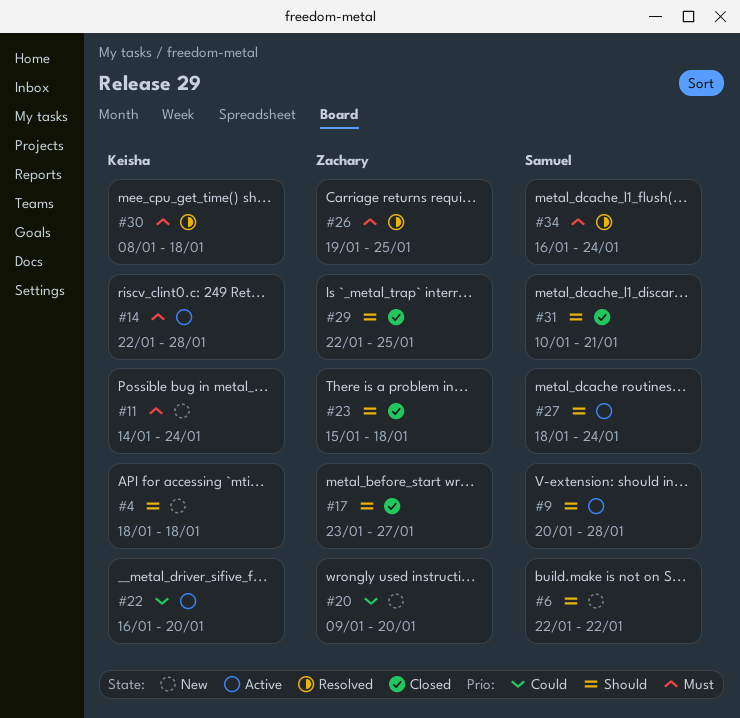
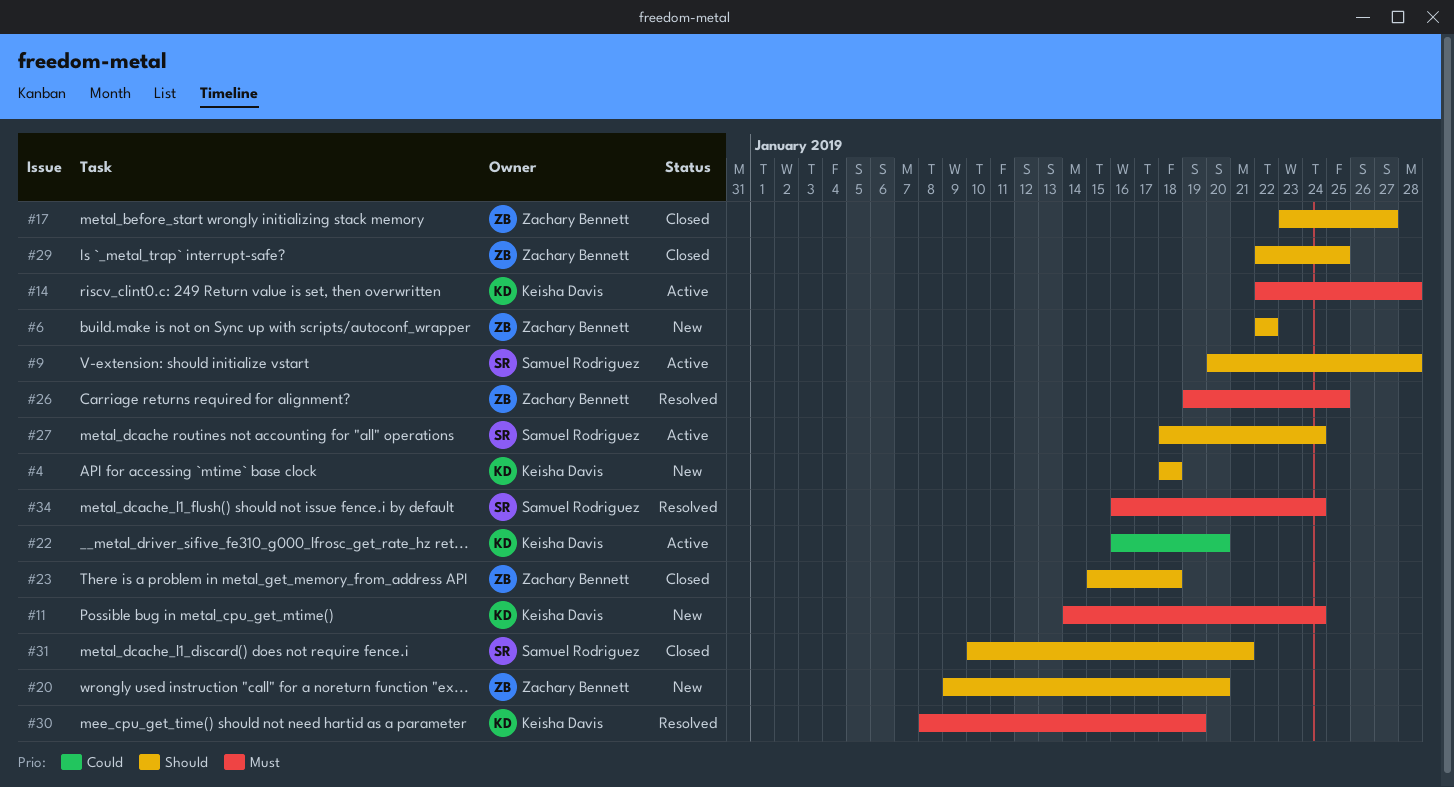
#6, owner: Samuel Rodriguez -> Zachary Bennett
#20, priority: Could -> Should
#30, due: Jan 18 -> Jan 19

